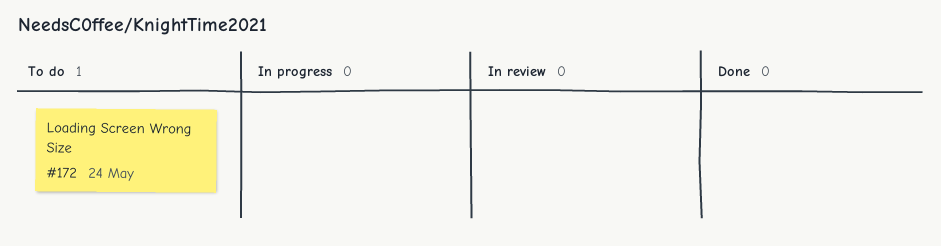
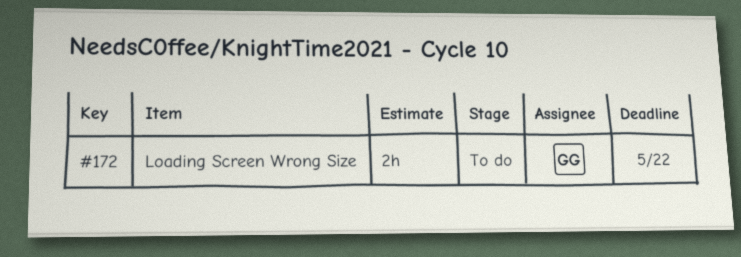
#172, due: May 24 -> May 22

